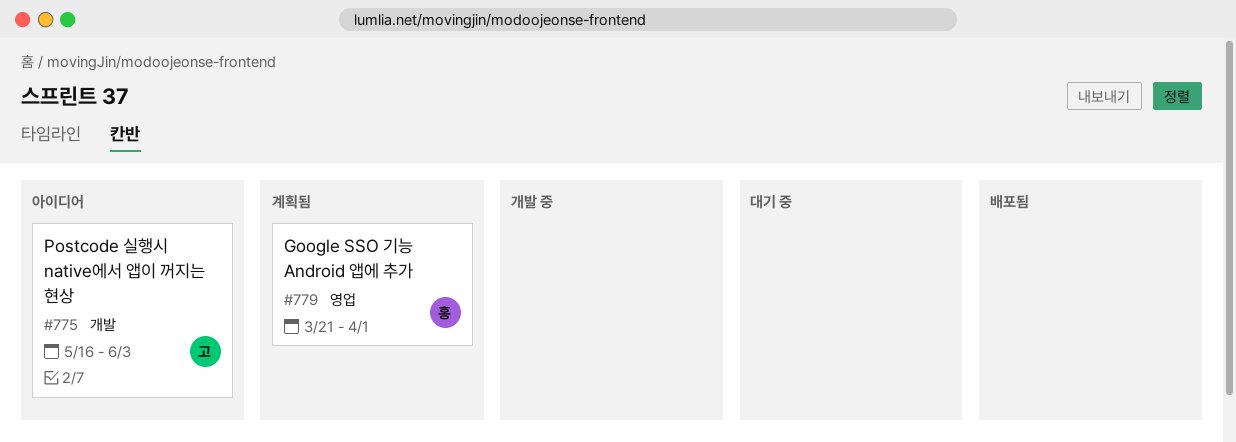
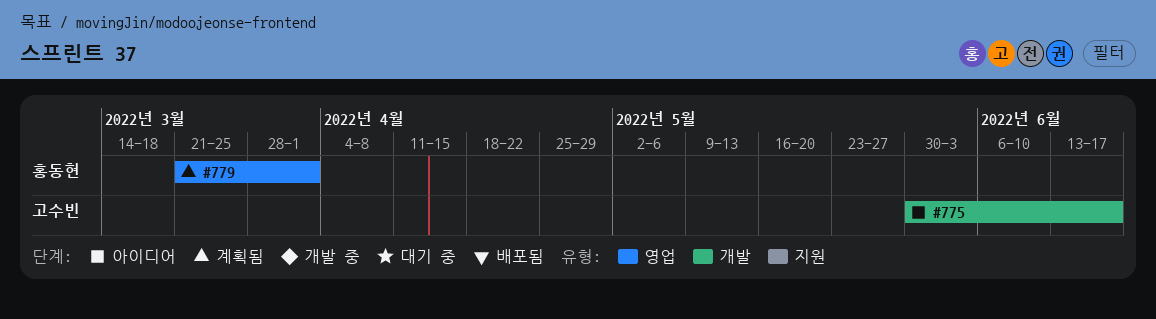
#775, start: May 16 -> May 30
#775, due: Jun 3 -> Jun 17

